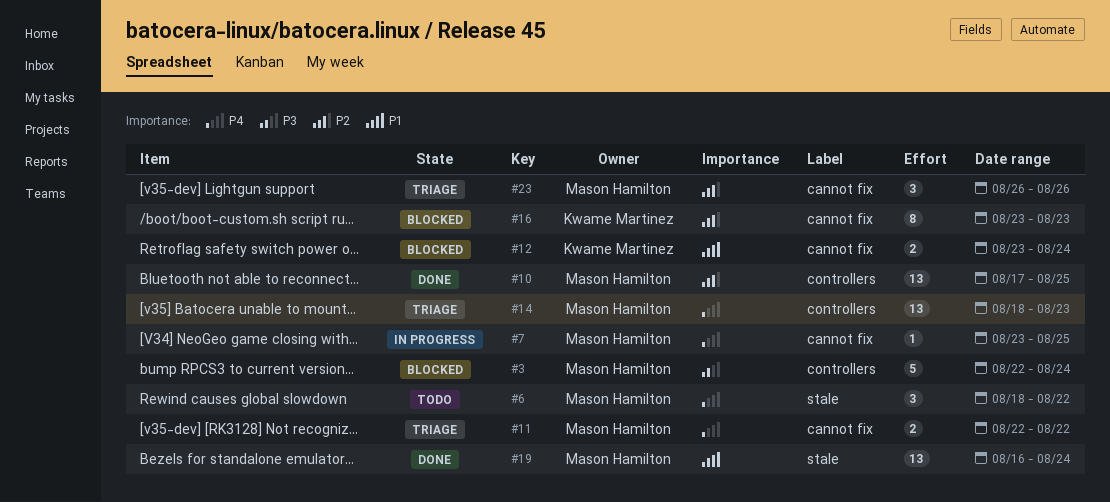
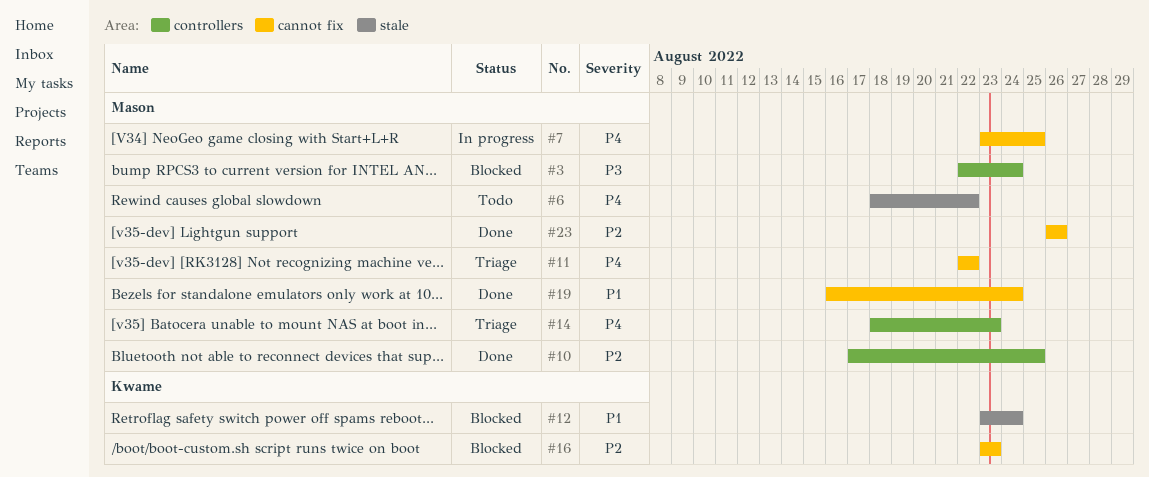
#12, label: cannot fix -> stale
#19, label: stale -> cannot fix
#23, status: Triage -> Done

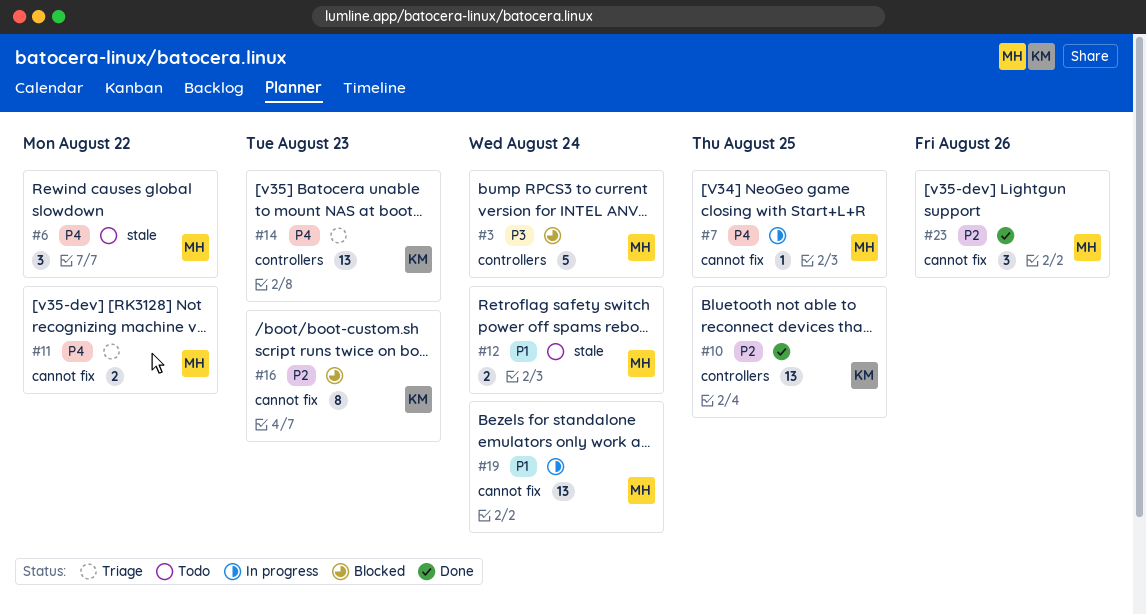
#10, owner: Mason -> Kwame
#12, status: Blocked -> Todo
#12, owner: Kwame -> Mason
#14, owner: Mason -> Kwame
#19, status: Done -> In progress

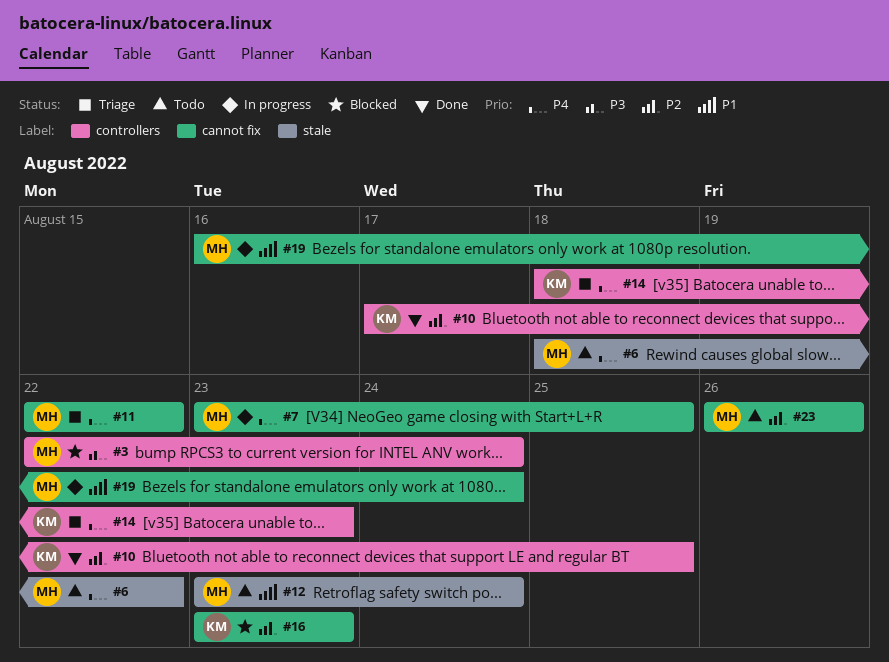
#23, status: Done -> Todo

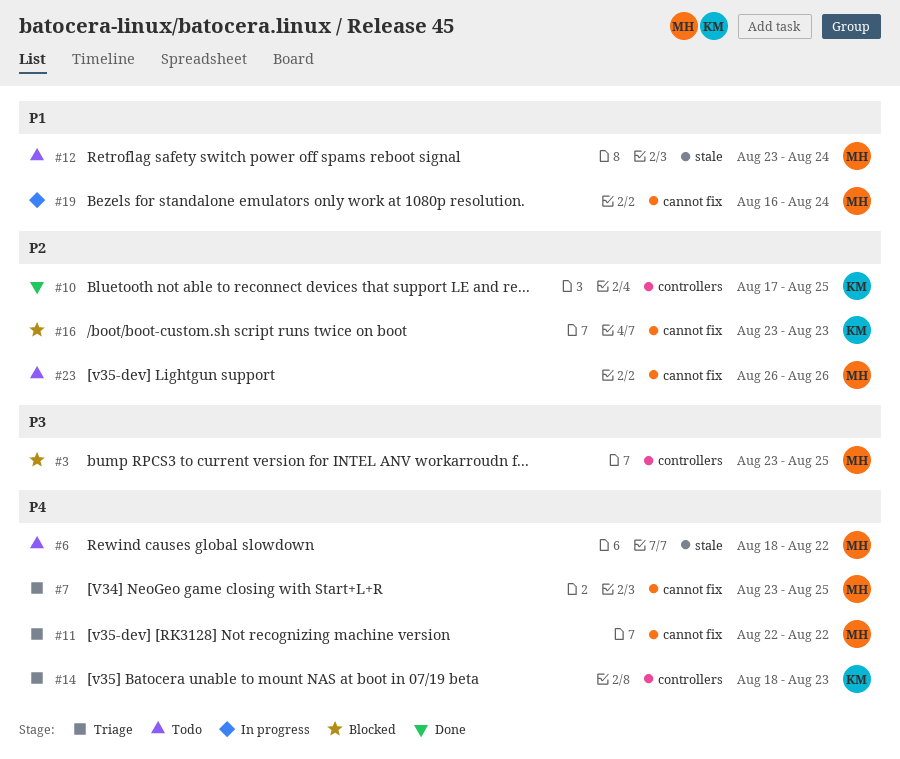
#3, start: Aug 22 -> Aug 23
#3, due: Aug 24 -> Aug 25
#7, status: In progress -> Triage

